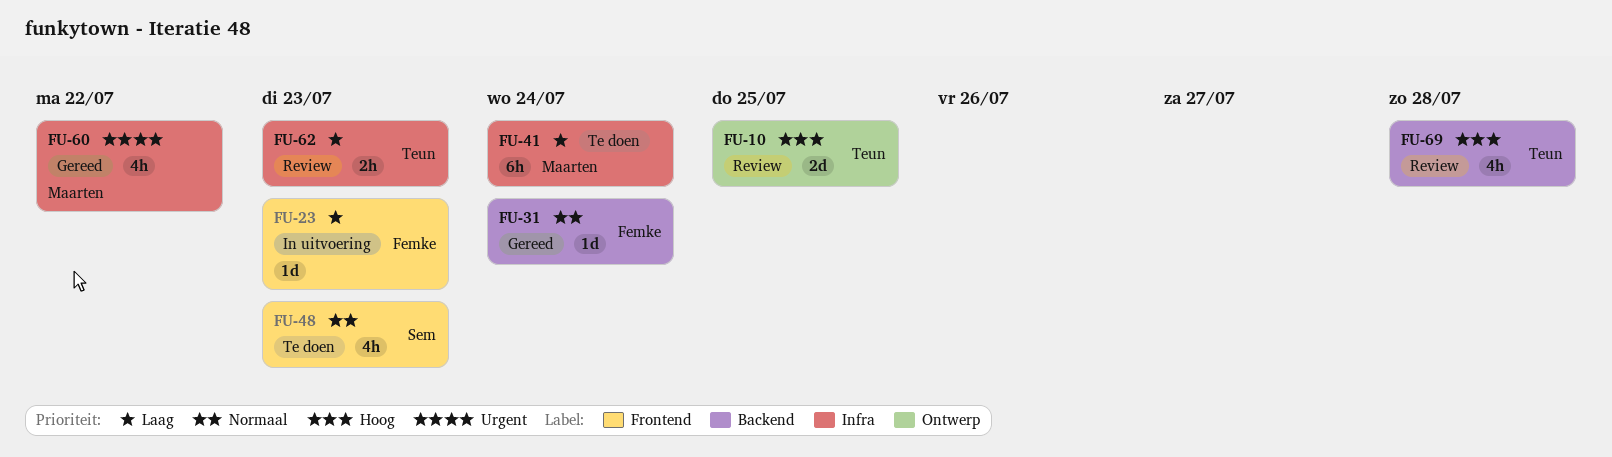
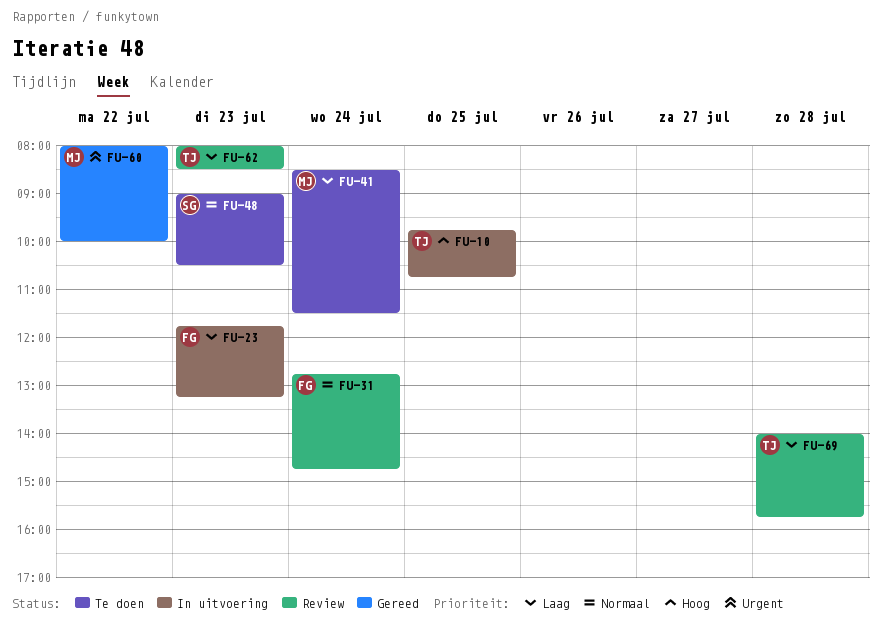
FU-10, status: Review -> In uitvoering
FU-31, status: Gereed -> Review
FU-69, priority: Hoog -> Laag

